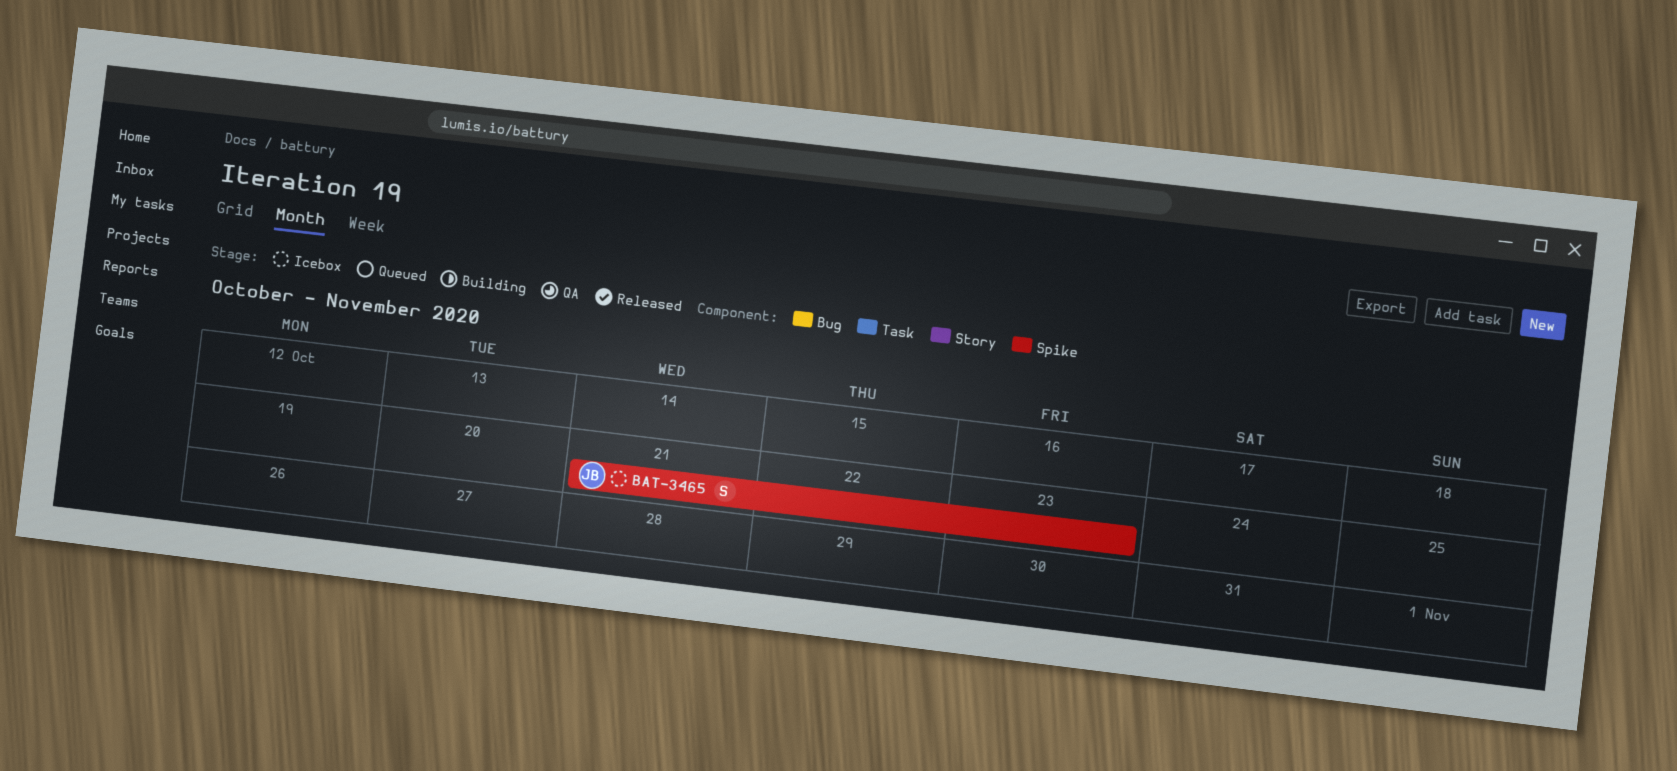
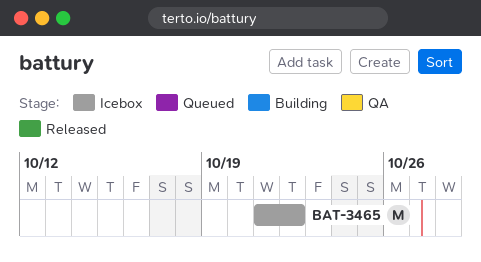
BAT-3465, estimate: S -> M
BAT-3465, due: Oct 23 -> Oct 22

